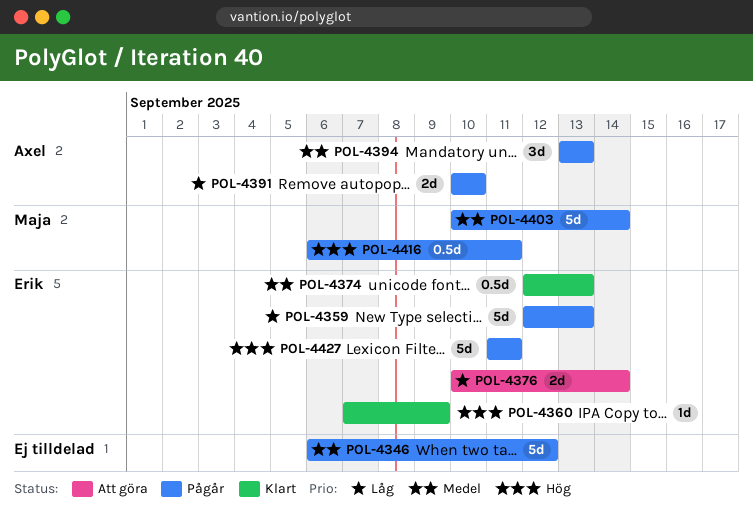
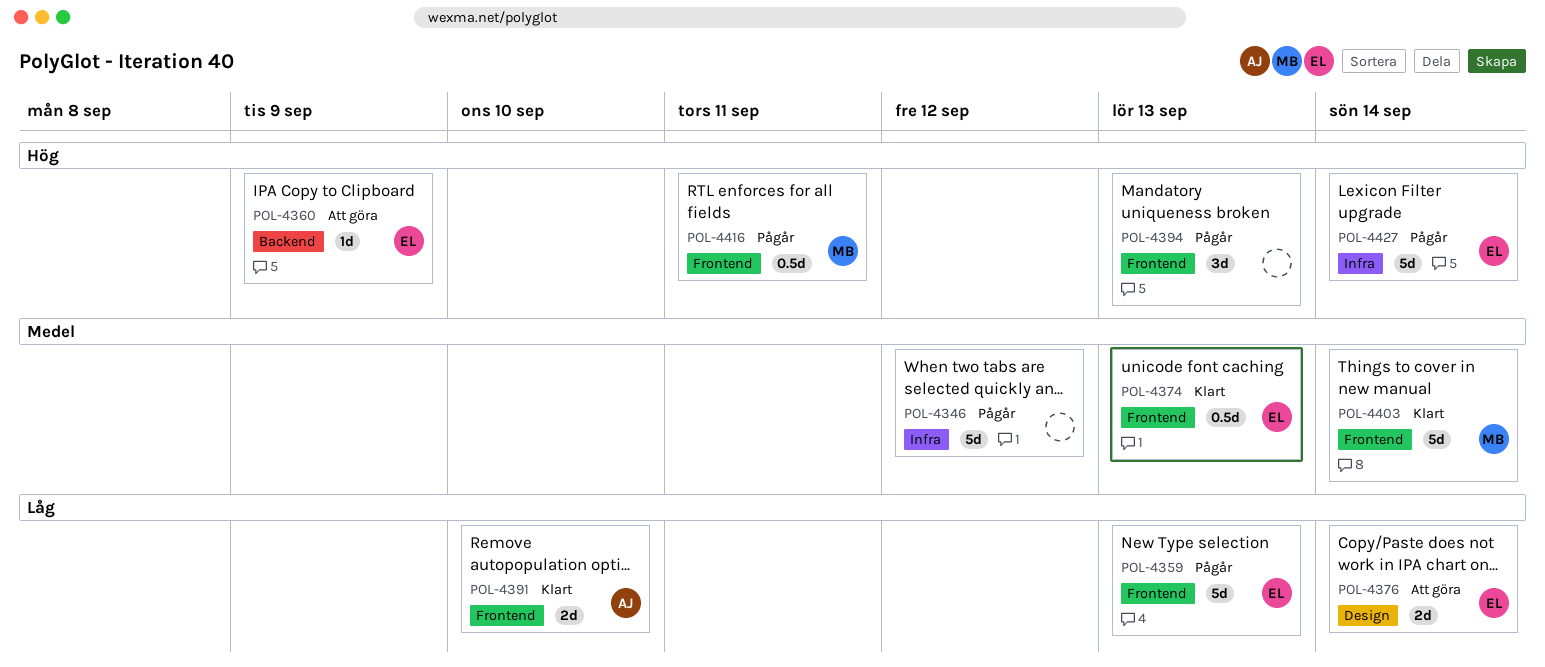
POL-4360, status: Klart -> Att göra
POL-4391, status: Pågår -> Klart
POL-4394, owner: Axel -> none
POL-4394, priority: Medel -> Hög
POL-4403, status: Pågår -> Klart
POL-4427, due: Sep 11 -> Sep 14

